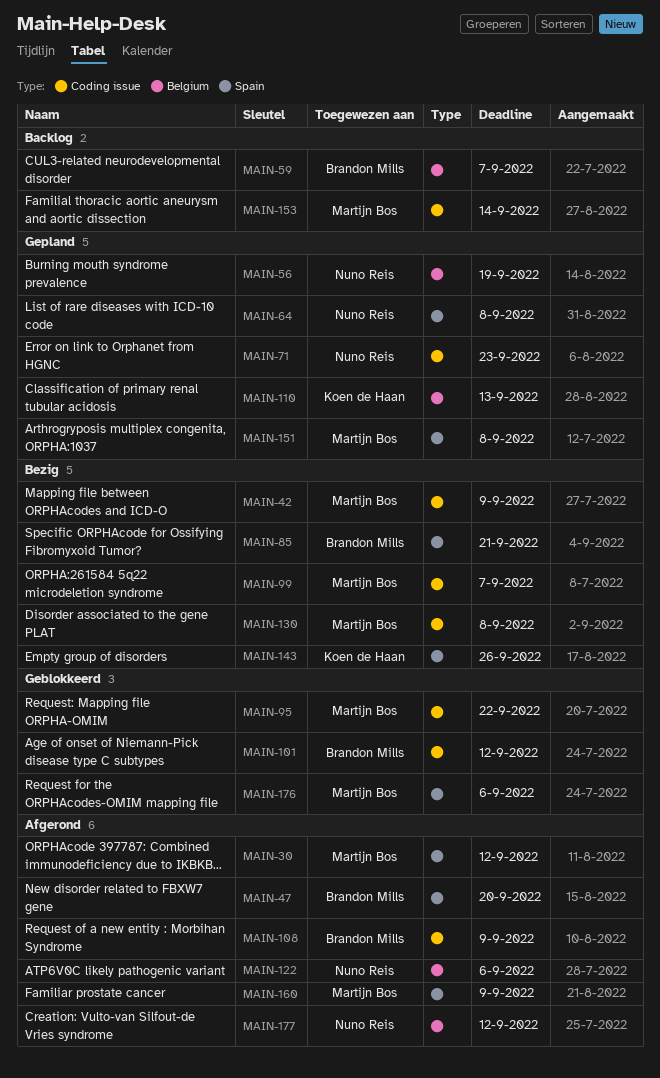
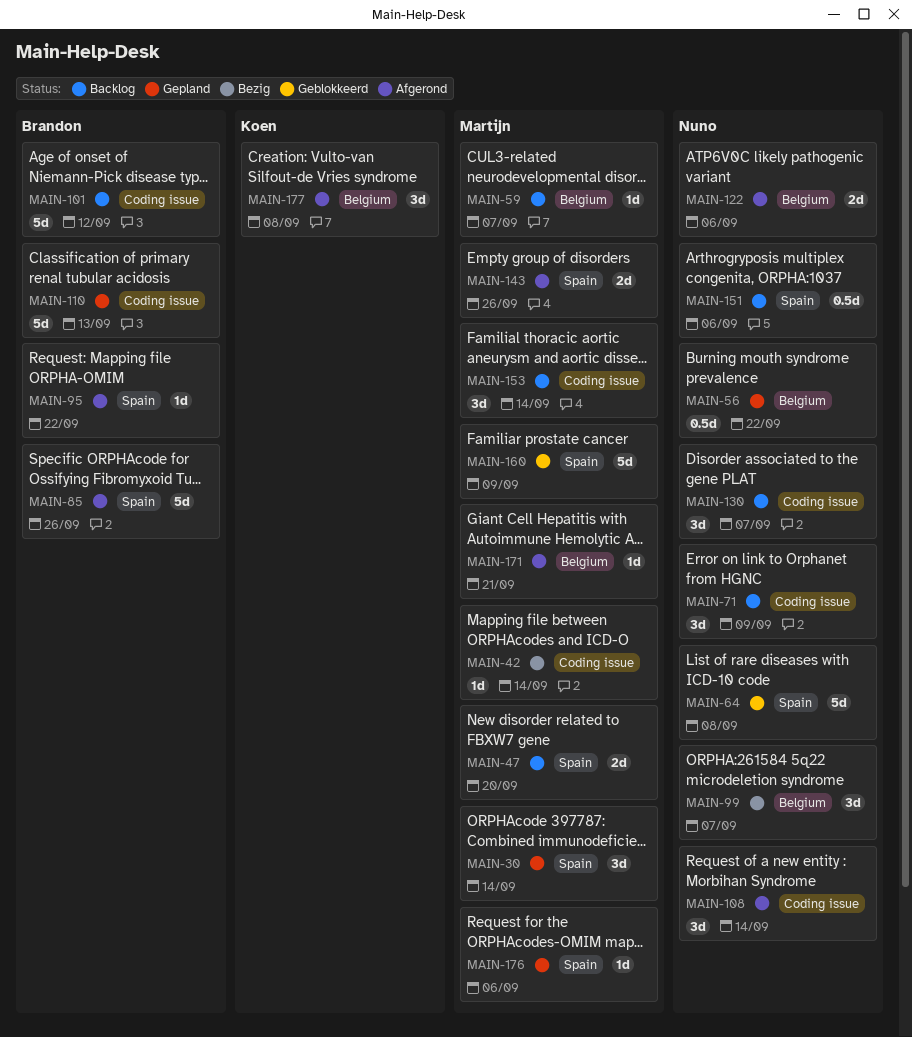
MAIN-30, status: Afgerond -> Gepland
MAIN-30, due: Sep 12 -> Sep 14
MAIN-42, due: Sep 9 -> Sep 14
MAIN-47, status: Afgerond -> Backlog
MAIN-47, owner: Brandon Mills -> Martijn Bos
MAIN-56, due: Sep 19 -> Sep 22
MAIN-59, owner: Brandon Mills -> Martijn Bos
MAIN-64, status: Gepland -> Geblokkeerd
MAIN-71, status: Gepland -> Backlog
MAIN-71, due: Sep 23 -> Sep 9
MAIN-85, status: Bezig -> Afgerond
MAIN-85, due: Sep 21 -> Sep 26
MAIN-95, status: Geblokkeerd -> Afgerond
MAIN-95, owner: Martijn Bos -> Brandon Mills
MAIN-95, label: Coding issue -> Spain
MAIN-99, owner: Martijn Bos -> Nuno Reis
MAIN-99, label: Coding issue -> Belgium
MAIN-101, status: Geblokkeerd -> Backlog
MAIN-108, owner: Brandon Mills -> Nuno Reis
MAIN-108, due: Sep 9 -> Sep 14
MAIN-110, owner: Koen de Haan -> Brandon Mills
MAIN-110, label: Belgium -> Coding issue
MAIN-130, status: Bezig -> Backlog
MAIN-130, owner: Martijn Bos -> Nuno Reis
MAIN-130, due: Sep 8 -> Sep 7
MAIN-143, status: Bezig -> Afgerond
MAIN-143, owner: Koen de Haan -> Martijn Bos
MAIN-151, status: Gepland -> Backlog
MAIN-151, owner: Martijn Bos -> Nuno Reis
MAIN-151, due: Sep 8 -> Sep 6
MAIN-160, status: Afgerond -> Geblokkeerd
MAIN-171: none -> present
MAIN-176, status: Geblokkeerd -> Gepland
MAIN-177, owner: Nuno Reis -> Koen de Haan
MAIN-177, due: Sep 12 -> Sep 8

